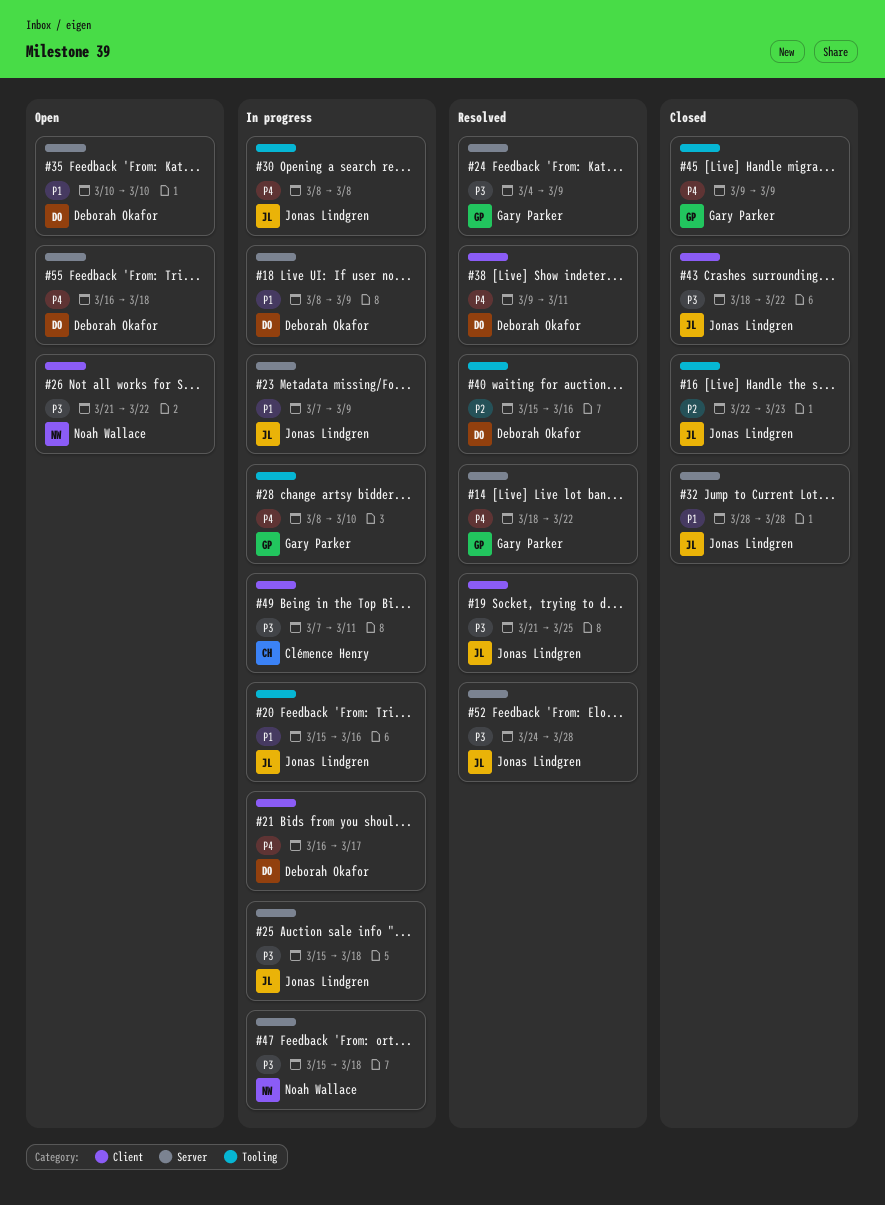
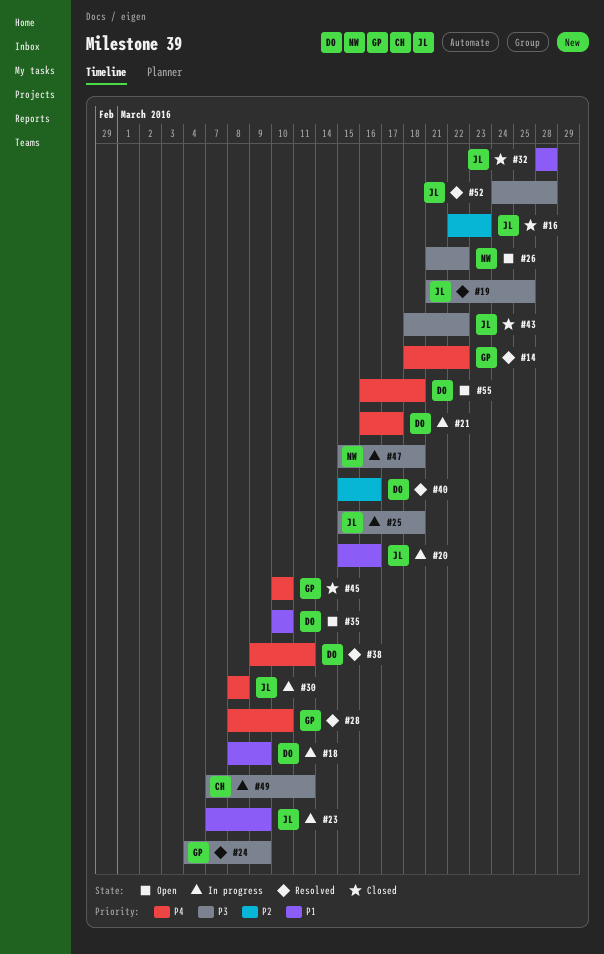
#28, status: In progress -> Resolved
#45, start: Mar 9 -> Mar 10
#45, due: Mar 9 -> Mar 10

